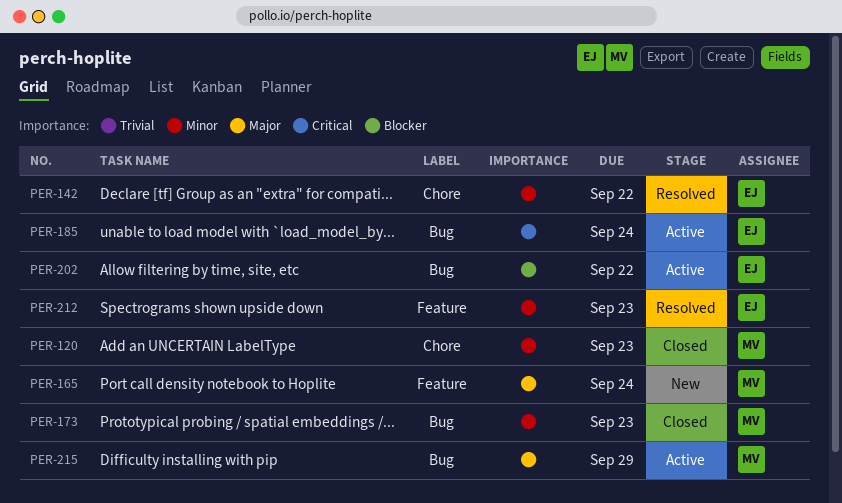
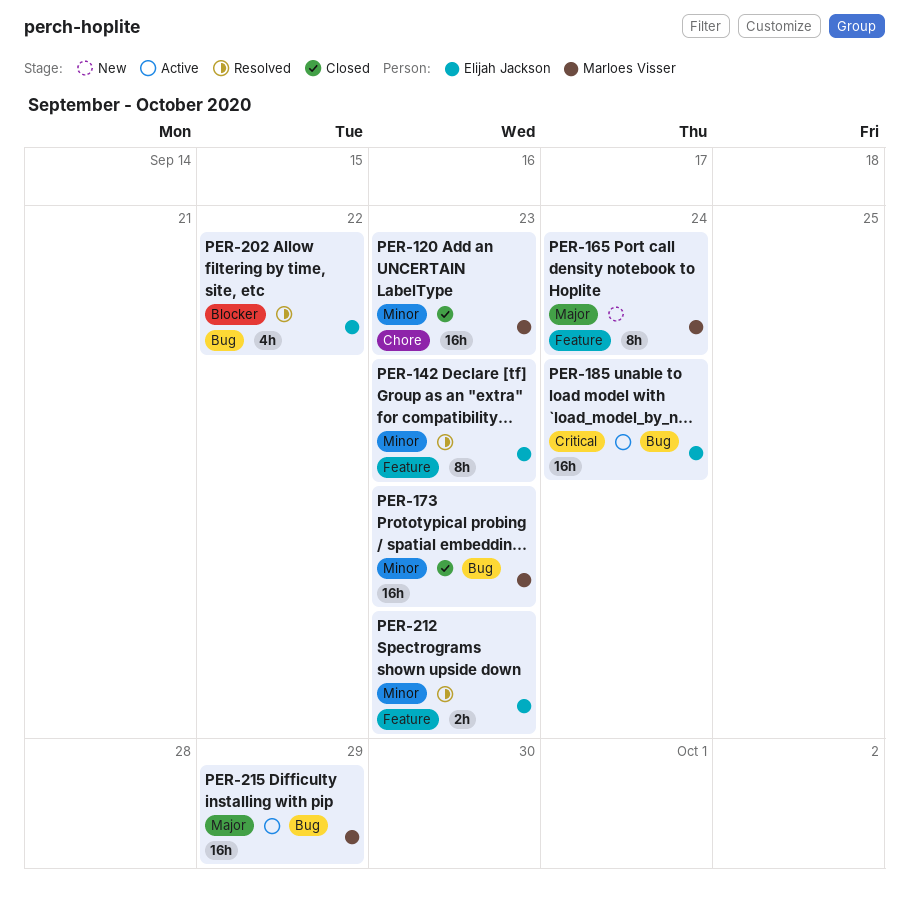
PER-142, label: Chore -> Feature
PER-142, due: Sep 22 -> Sep 23
PER-202, status: Active -> Resolved

